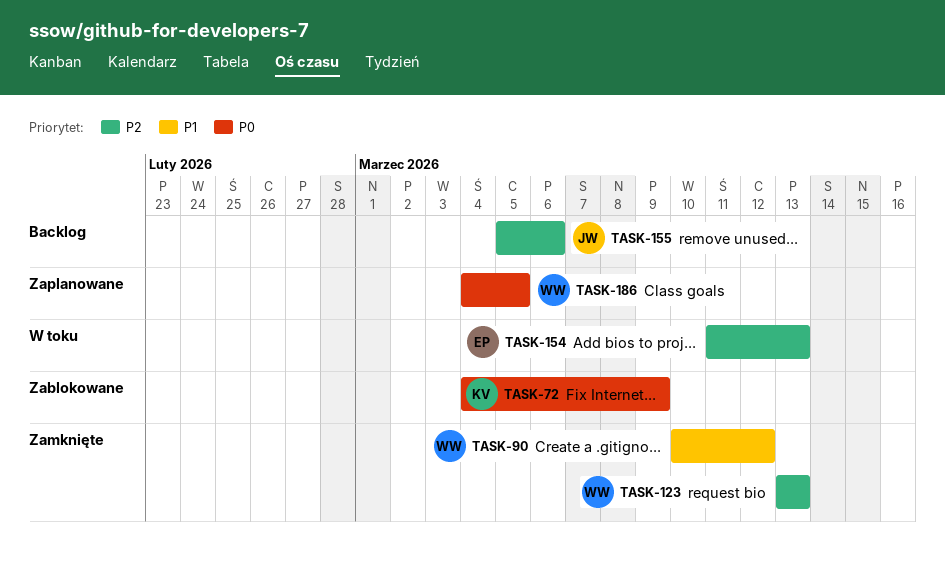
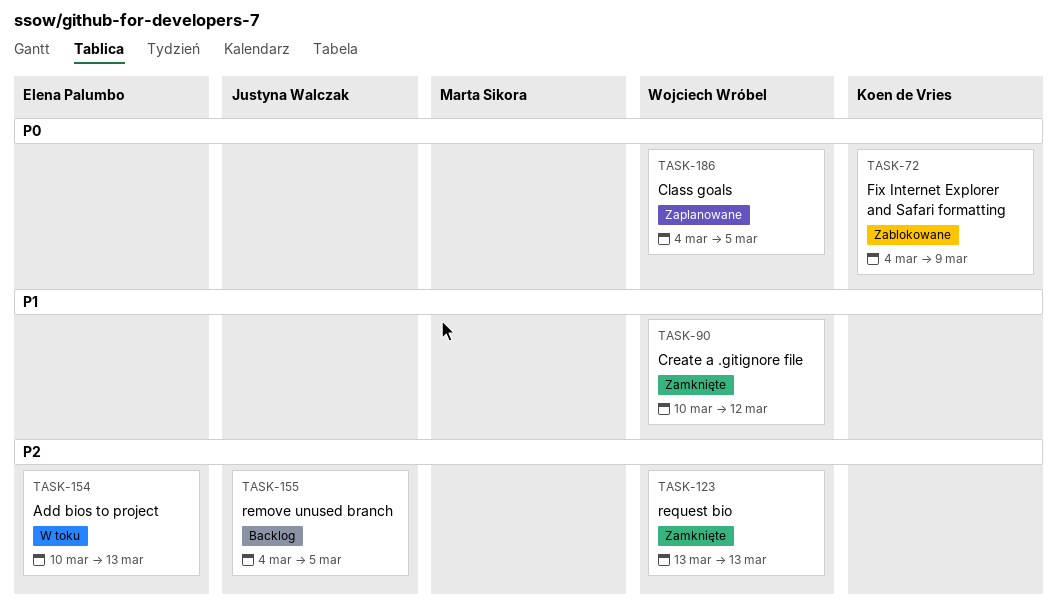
TASK-154, start: Mar 11 -> Mar 10
TASK-155, start: Mar 5 -> Mar 4
TASK-155, due: Mar 6 -> Mar 5

